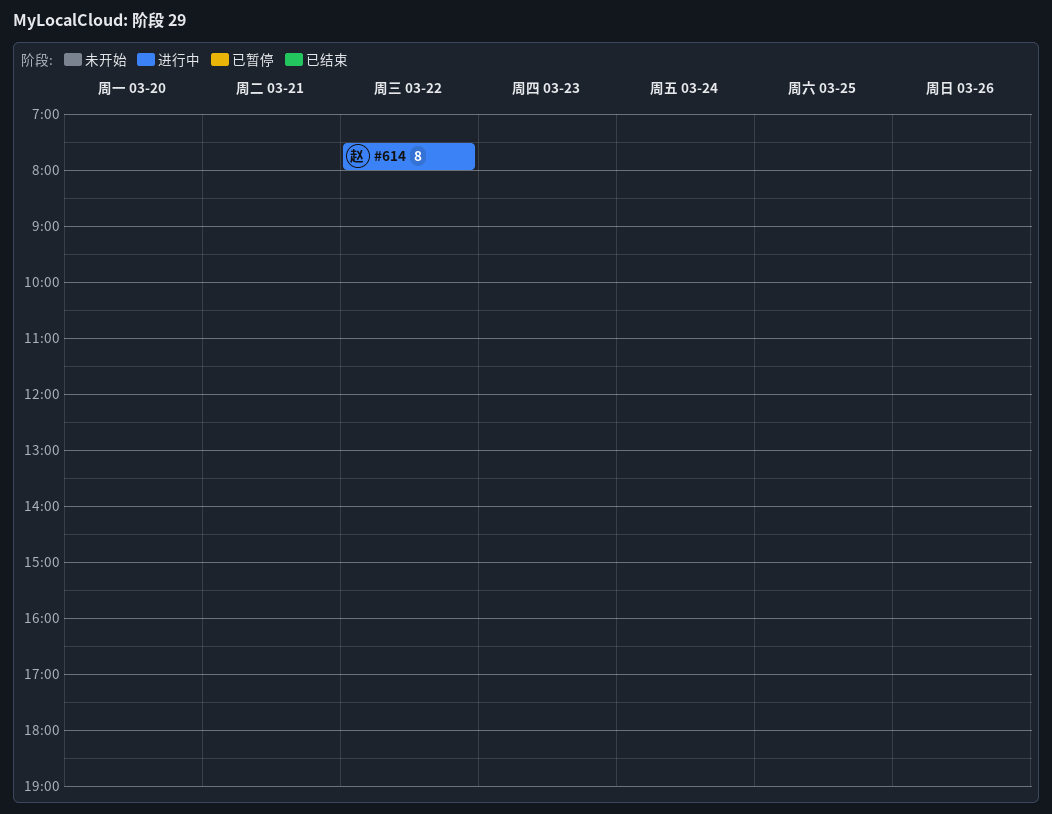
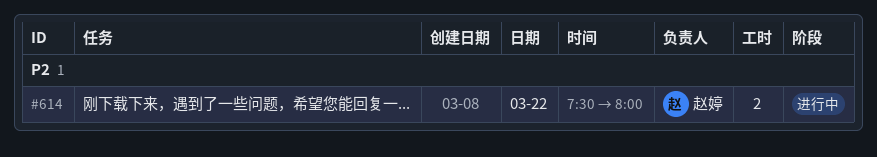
#614, estimate: 8 -> 2

